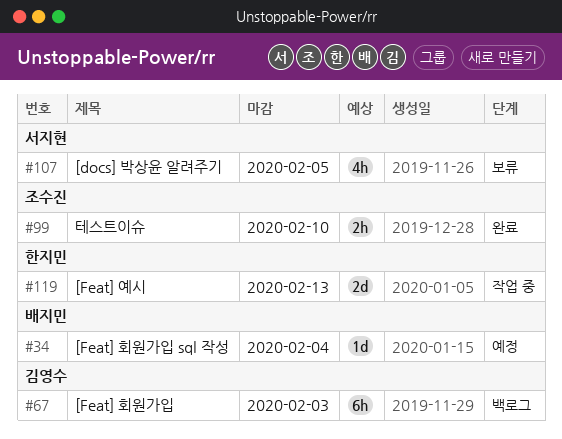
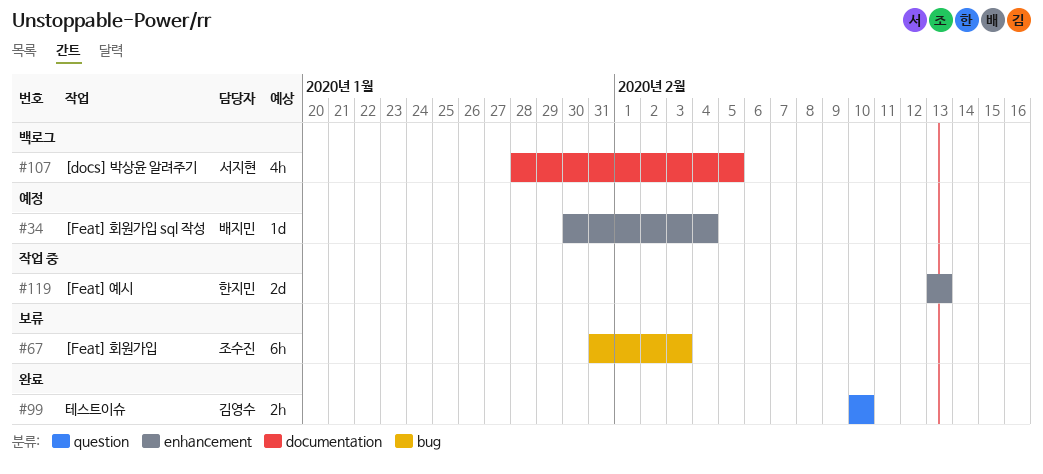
#67, status: 백로그 -> 보류
#67, owner: 김영수 -> 조수진
#99, owner: 조수진 -> 김영수
#107, status: 보류 -> 백로그

